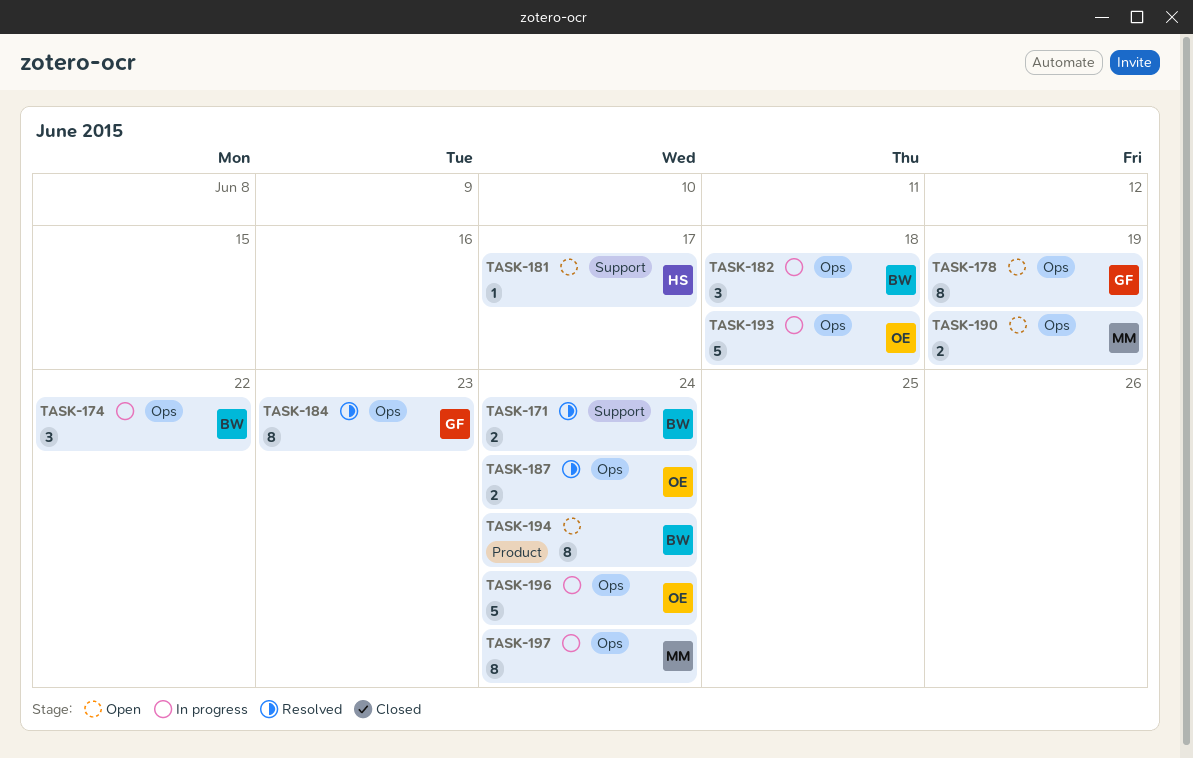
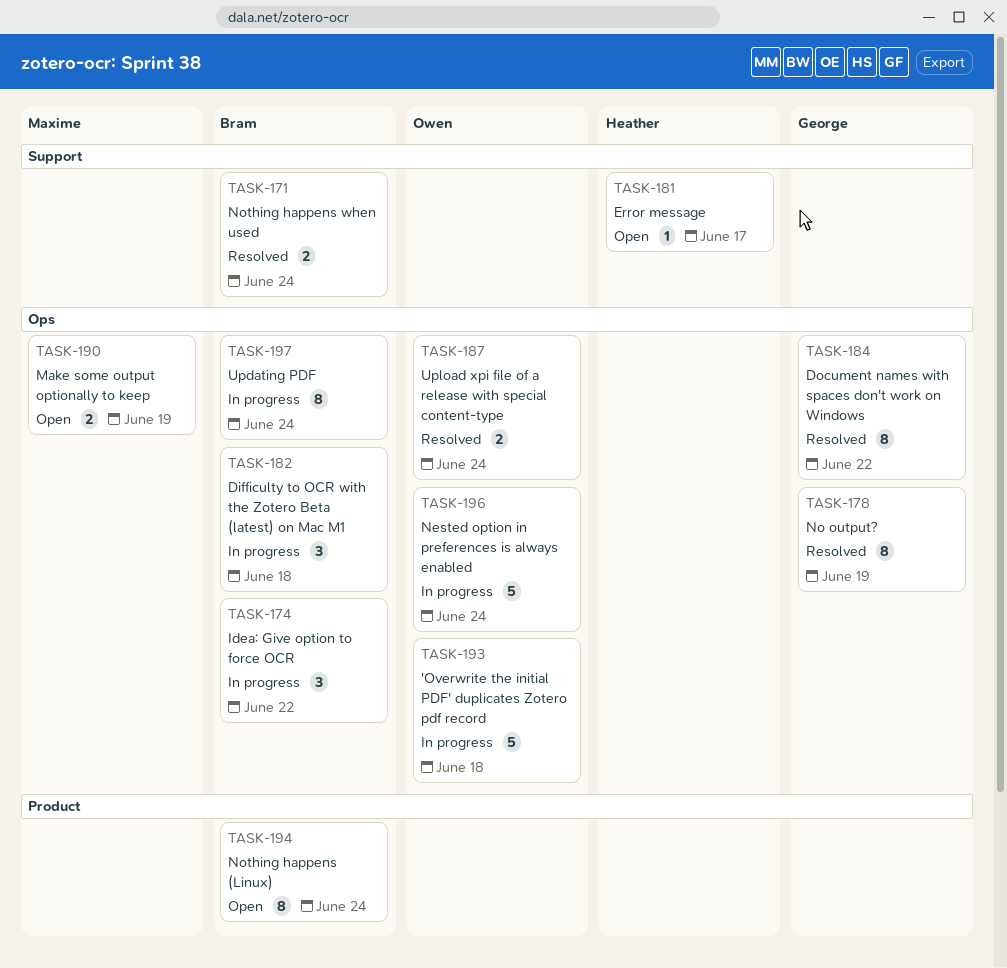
TASK-178, status: Open -> Resolved
TASK-184, due: Jun 23 -> Jun 22
TASK-197, owner: Maxime -> Bram

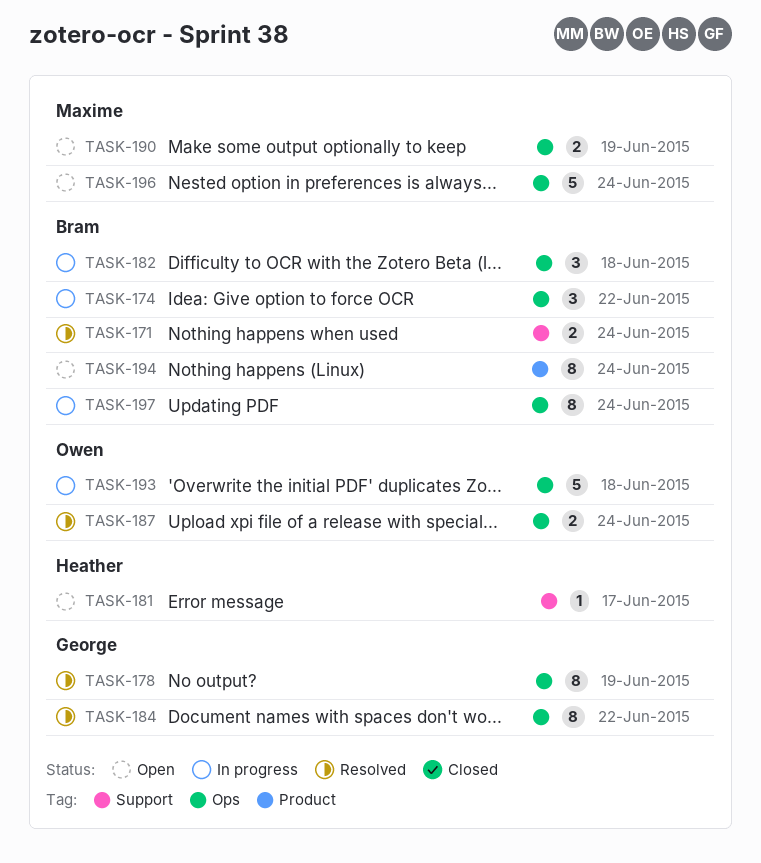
TASK-196, status: In progress -> Open
TASK-196, owner: Owen -> Maxime

